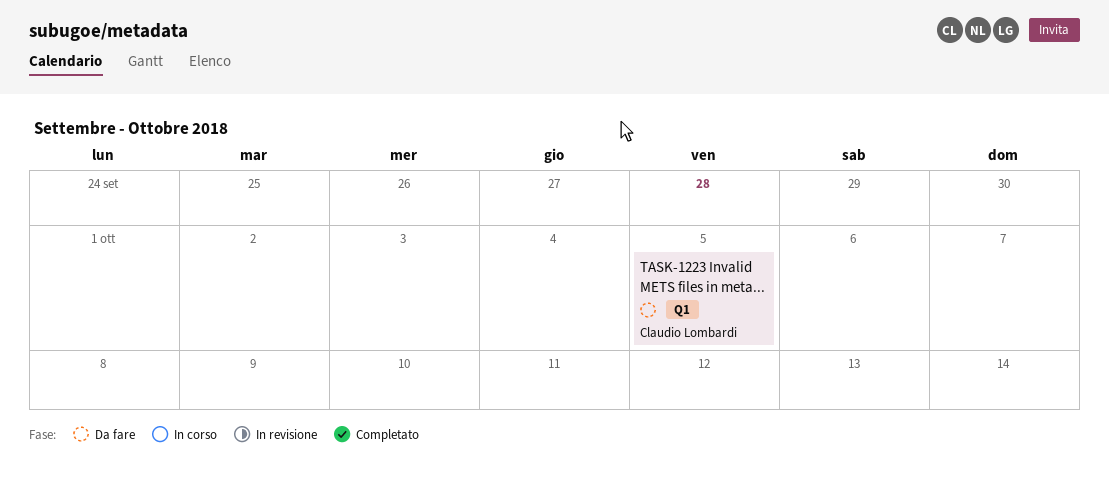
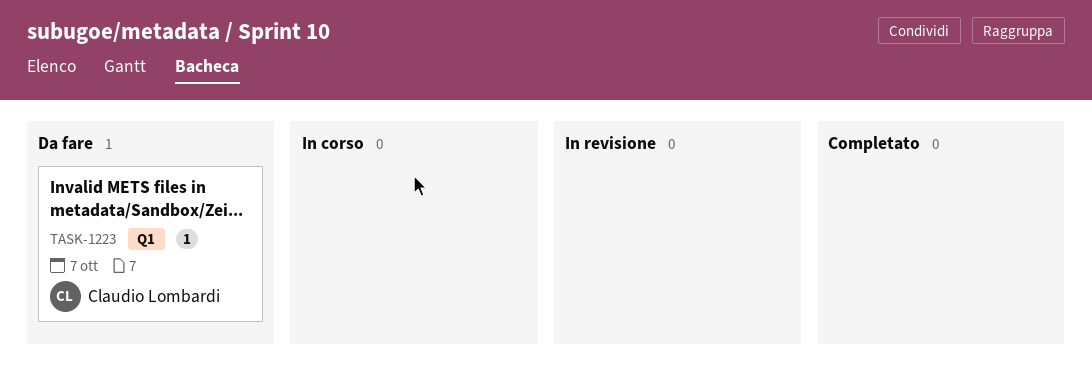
TASK-1223, due: Oct 5 -> Oct 7

